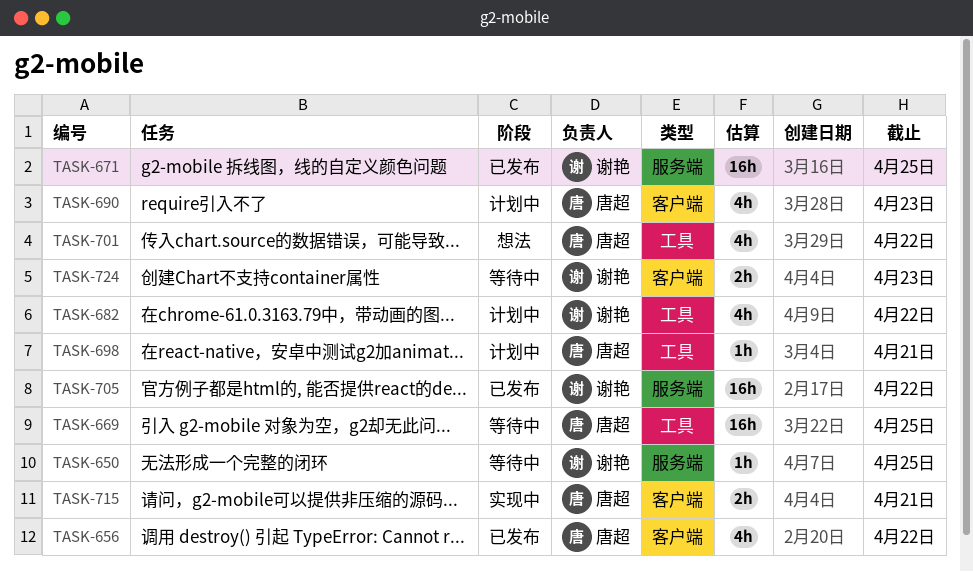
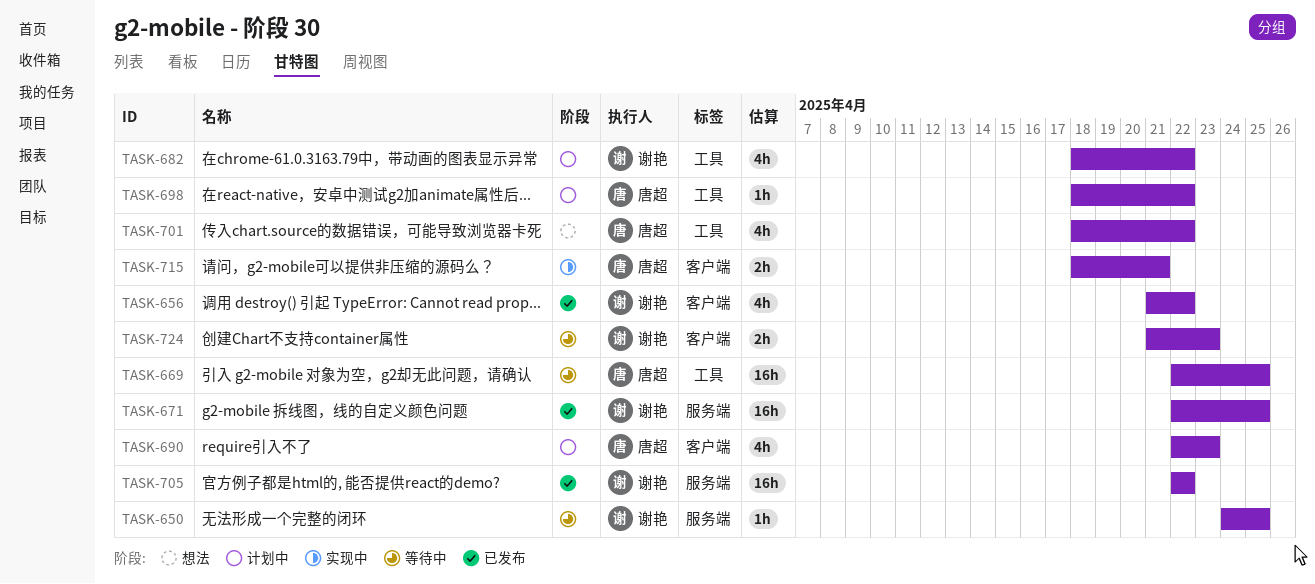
TASK-656, owner: 唐超 -> 谢艳
TASK-698, due: Apr 21 -> Apr 22

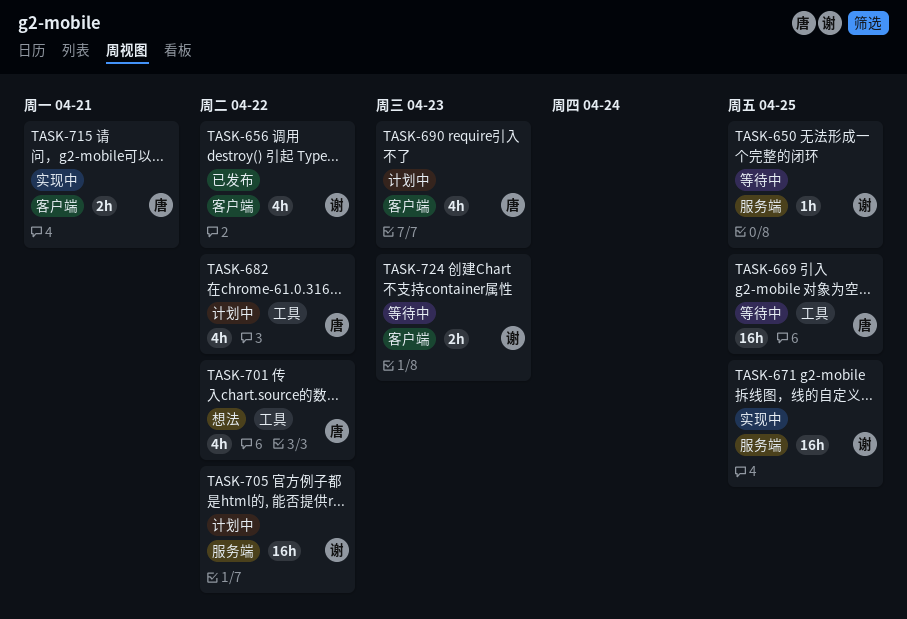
TASK-671, status: 已发布 -> 实现中
TASK-682, owner: 谢艳 -> 唐超
TASK-698: present -> none
TASK-705, status: 已发布 -> 计划中

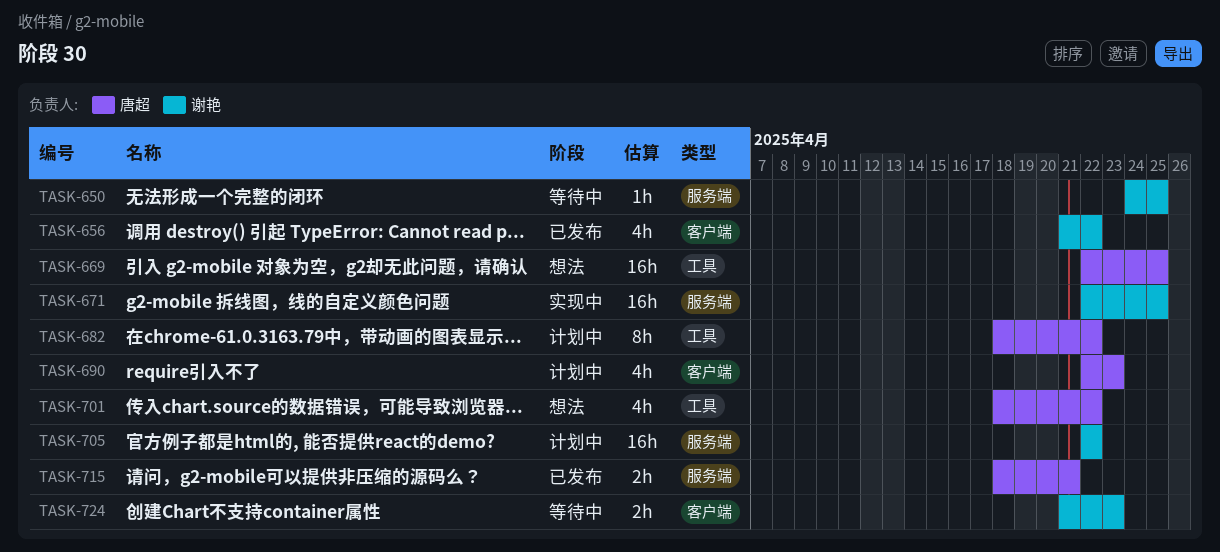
TASK-669, status: 等待中 -> 想法
TASK-682, estimate: 4h -> 8h
TASK-715, status: 实现中 -> 已发布
TASK-715, label: 客户端 -> 服务端

